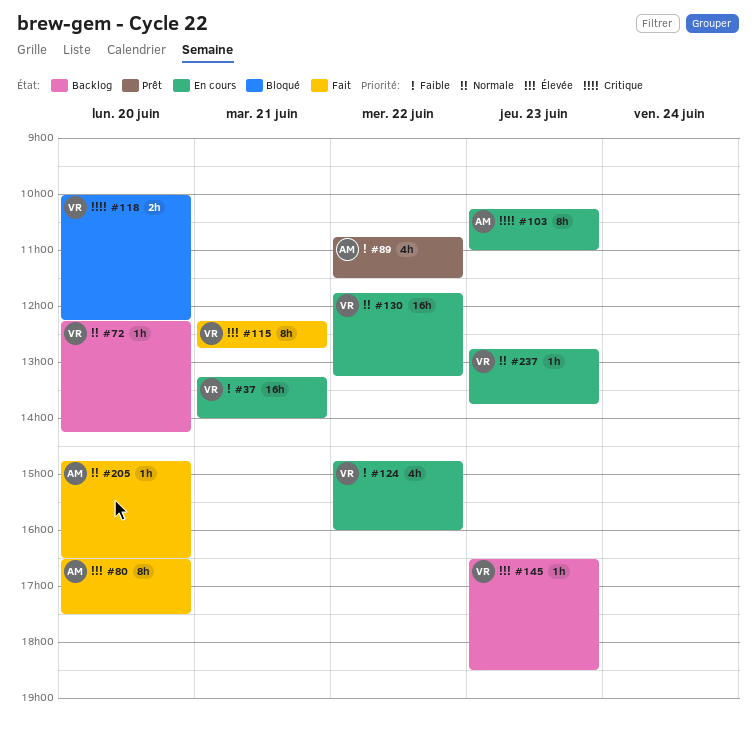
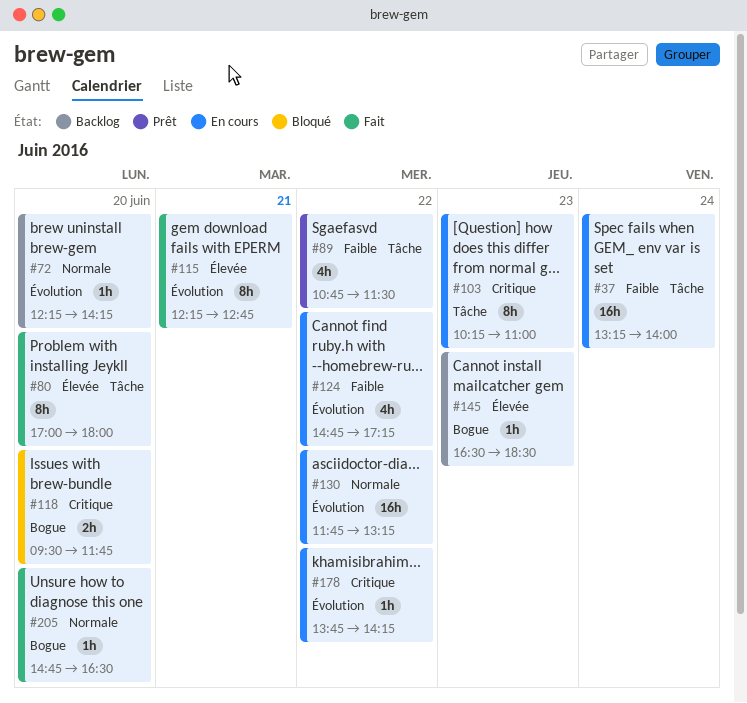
#37, day: Jun 21 -> Jun 24
#80, begins: 16:30 -> 17:00
#80, ends: 17:30 -> 18:00
#118, begins: 10:00 -> 09:30
#118, ends: 12:15 -> 11:45
#124, ends: 16:00 -> 17:15
#178: none -> present
#237: present -> none

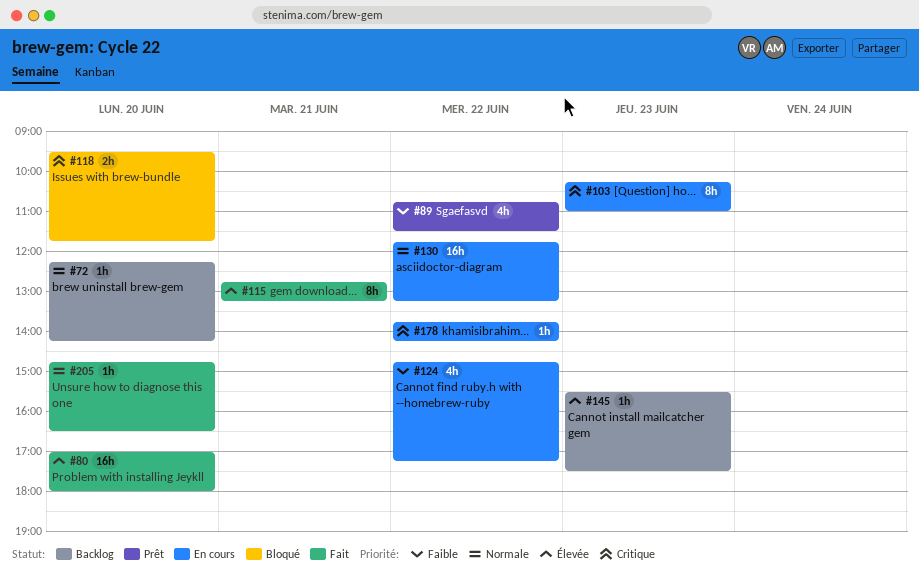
#37: present -> none
#80, estimate: 8h -> 16h
#115, begins: 12:15 -> 12:45
#115, ends: 12:45 -> 13:15
#145, begins: 16:30 -> 15:30
#145, ends: 18:30 -> 17:30

